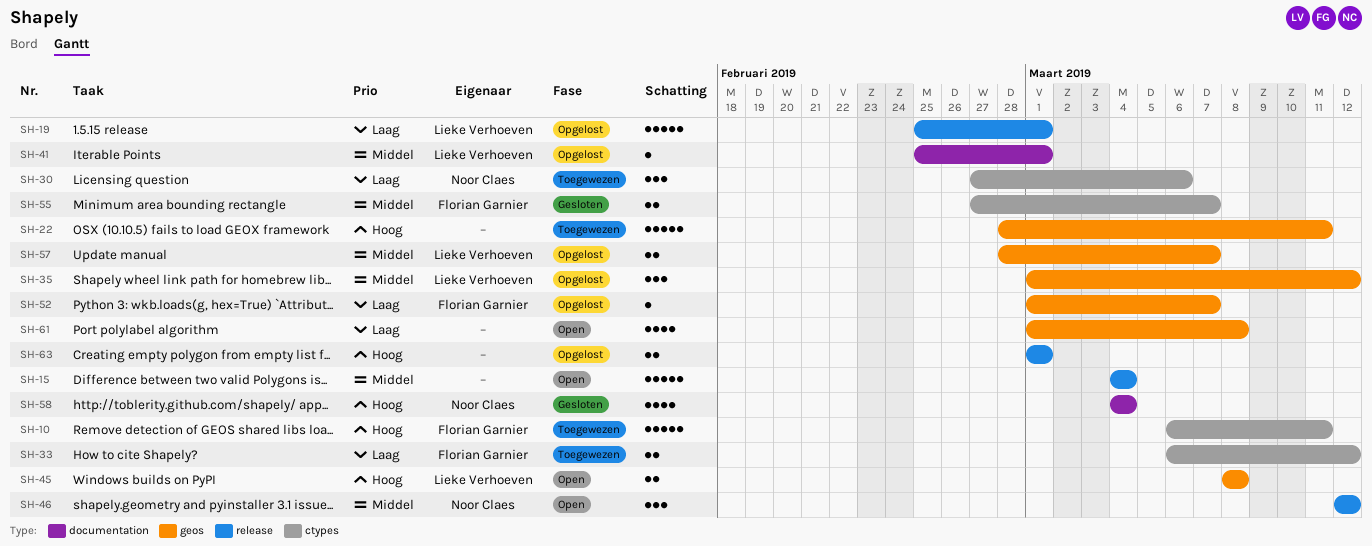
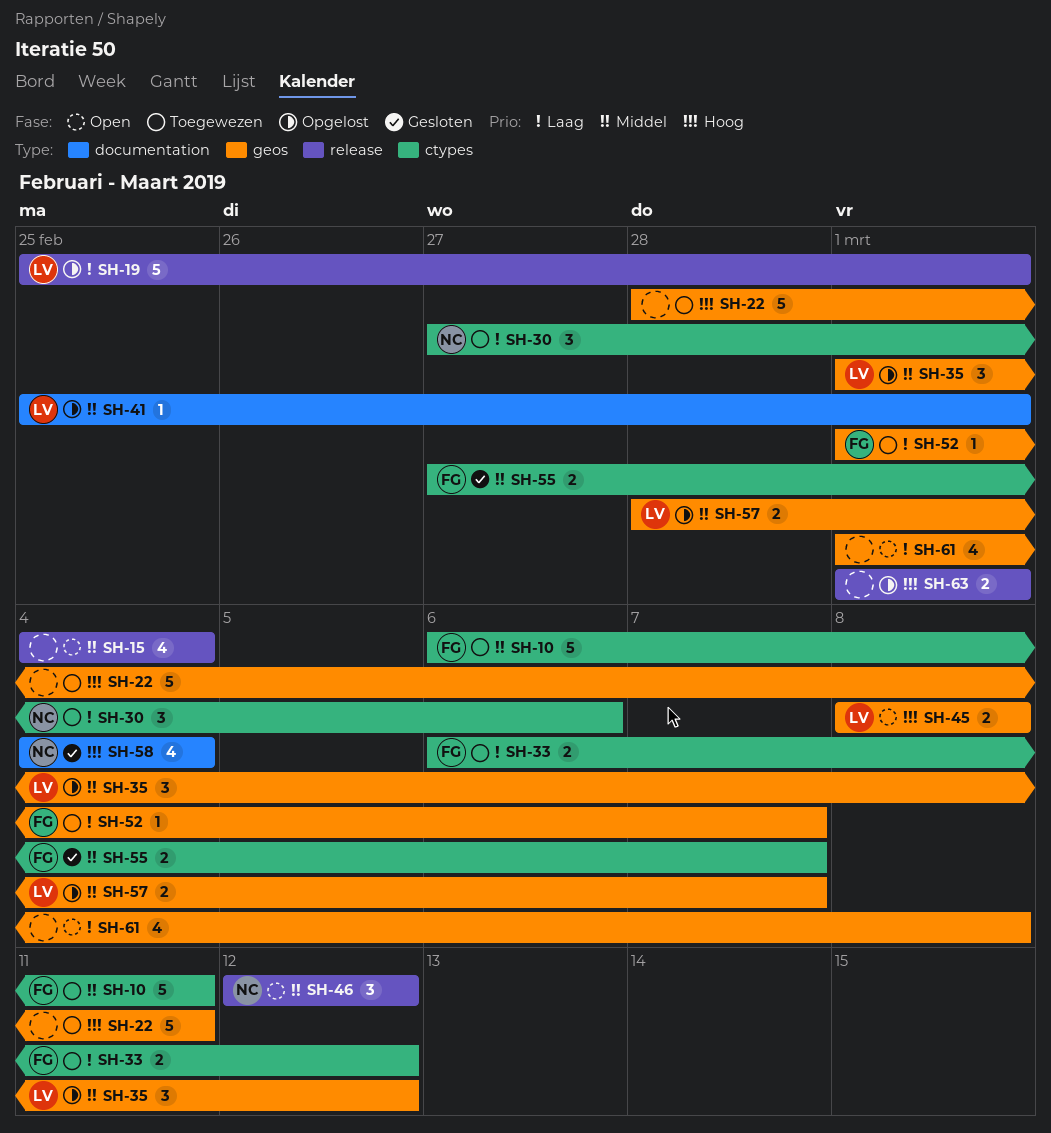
SH-10, priority: Hoog -> Middel
SH-15, estimate: 5 -> 4
SH-52, status: Opgelost -> Toegewezen

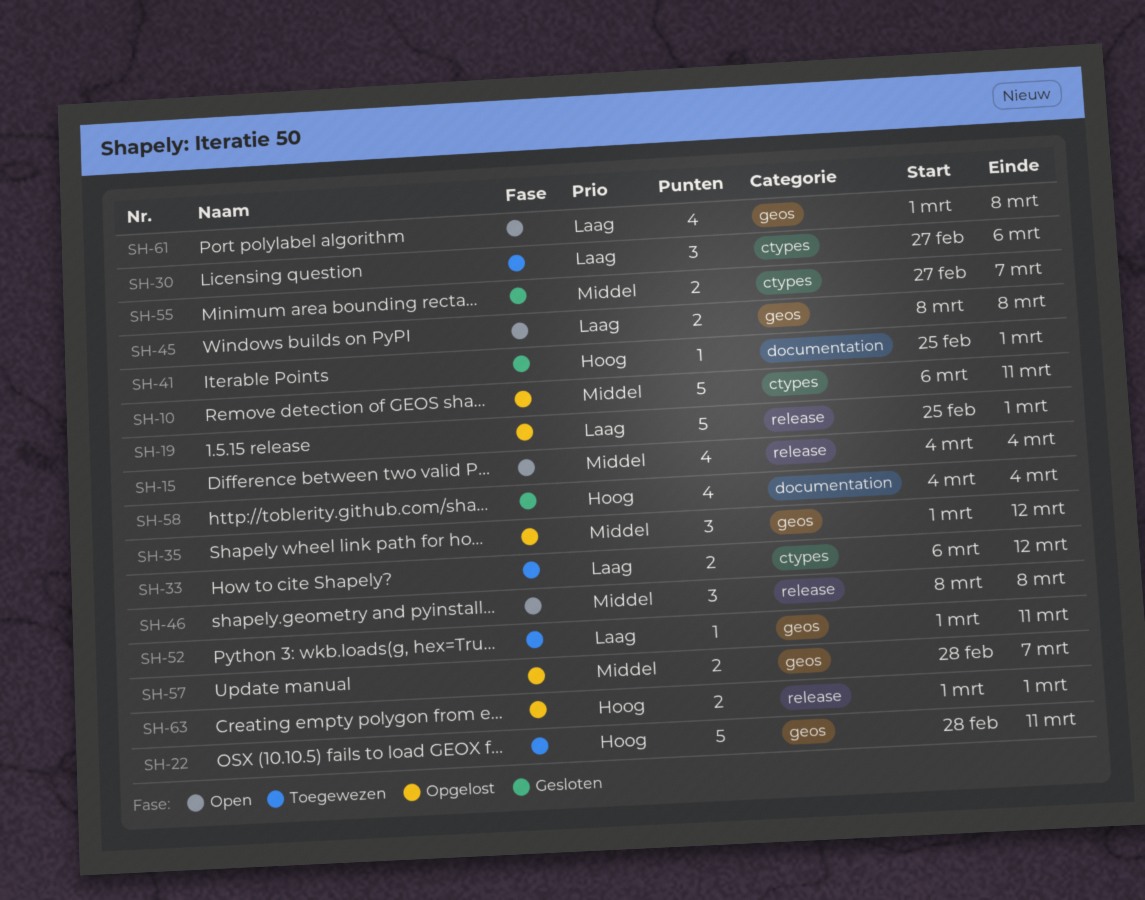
SH-10, status: Toegewezen -> Opgelost
SH-41, status: Opgelost -> Gesloten
SH-41, priority: Middel -> Hoog
SH-45, priority: Hoog -> Laag
SH-46, start: Mar 12 -> Mar 8
SH-46, due: Mar 12 -> Mar 8
SH-52, due: Mar 7 -> Mar 11

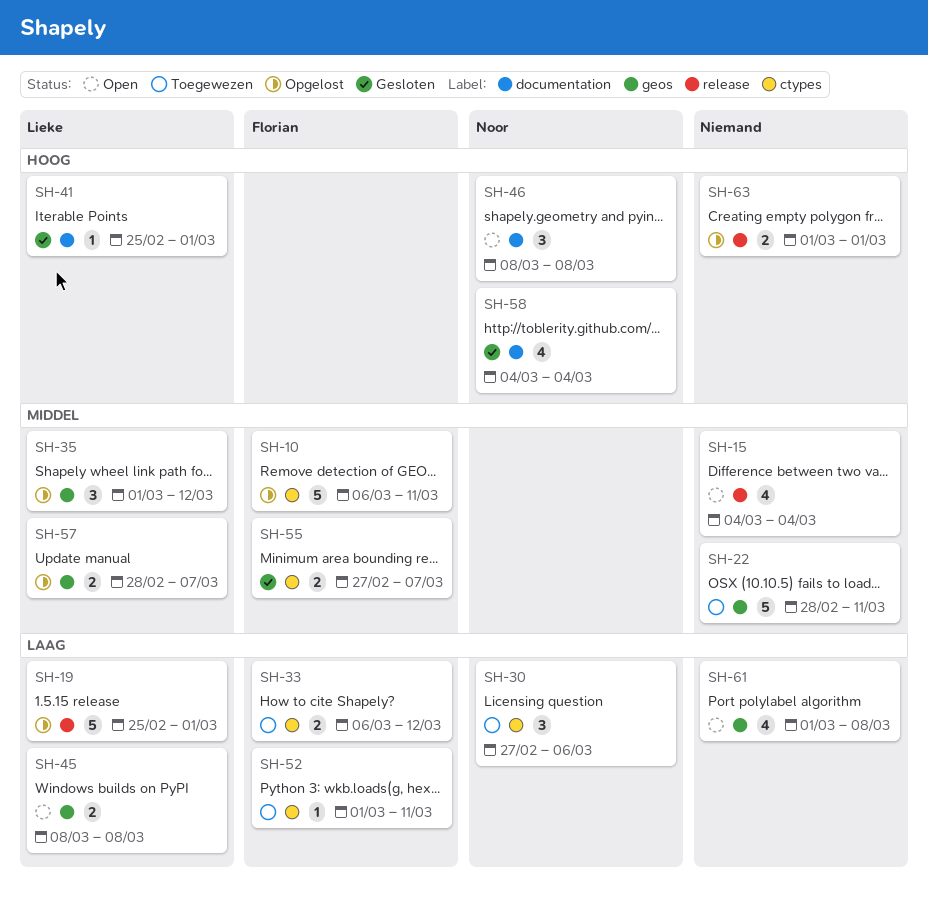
SH-22, priority: Hoog -> Middel
SH-46, priority: Middel -> Hoog
SH-46, label: release -> documentation
SH-52, label: geos -> ctypes

